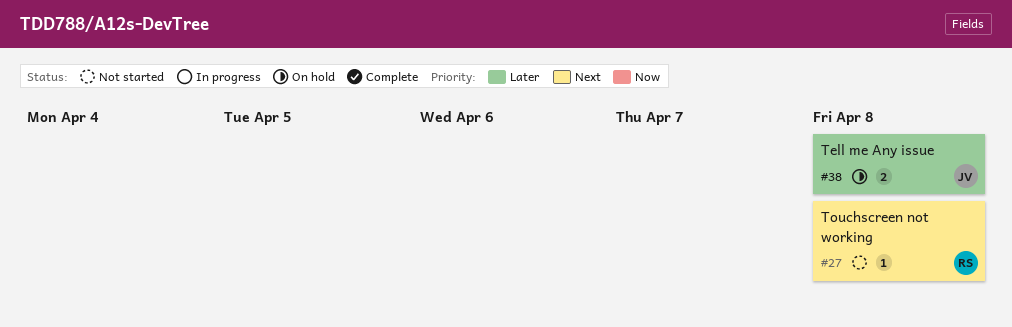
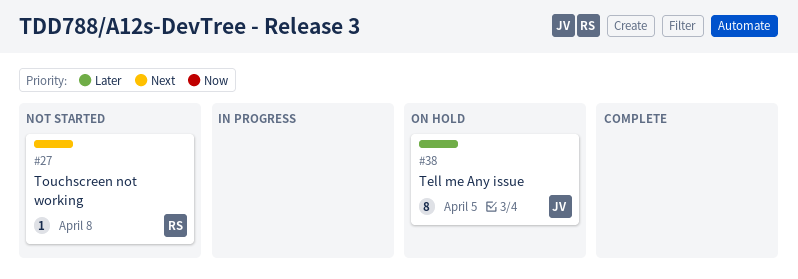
#38, estimate: 2 -> 8
#38, due: Apr 8 -> Apr 5

